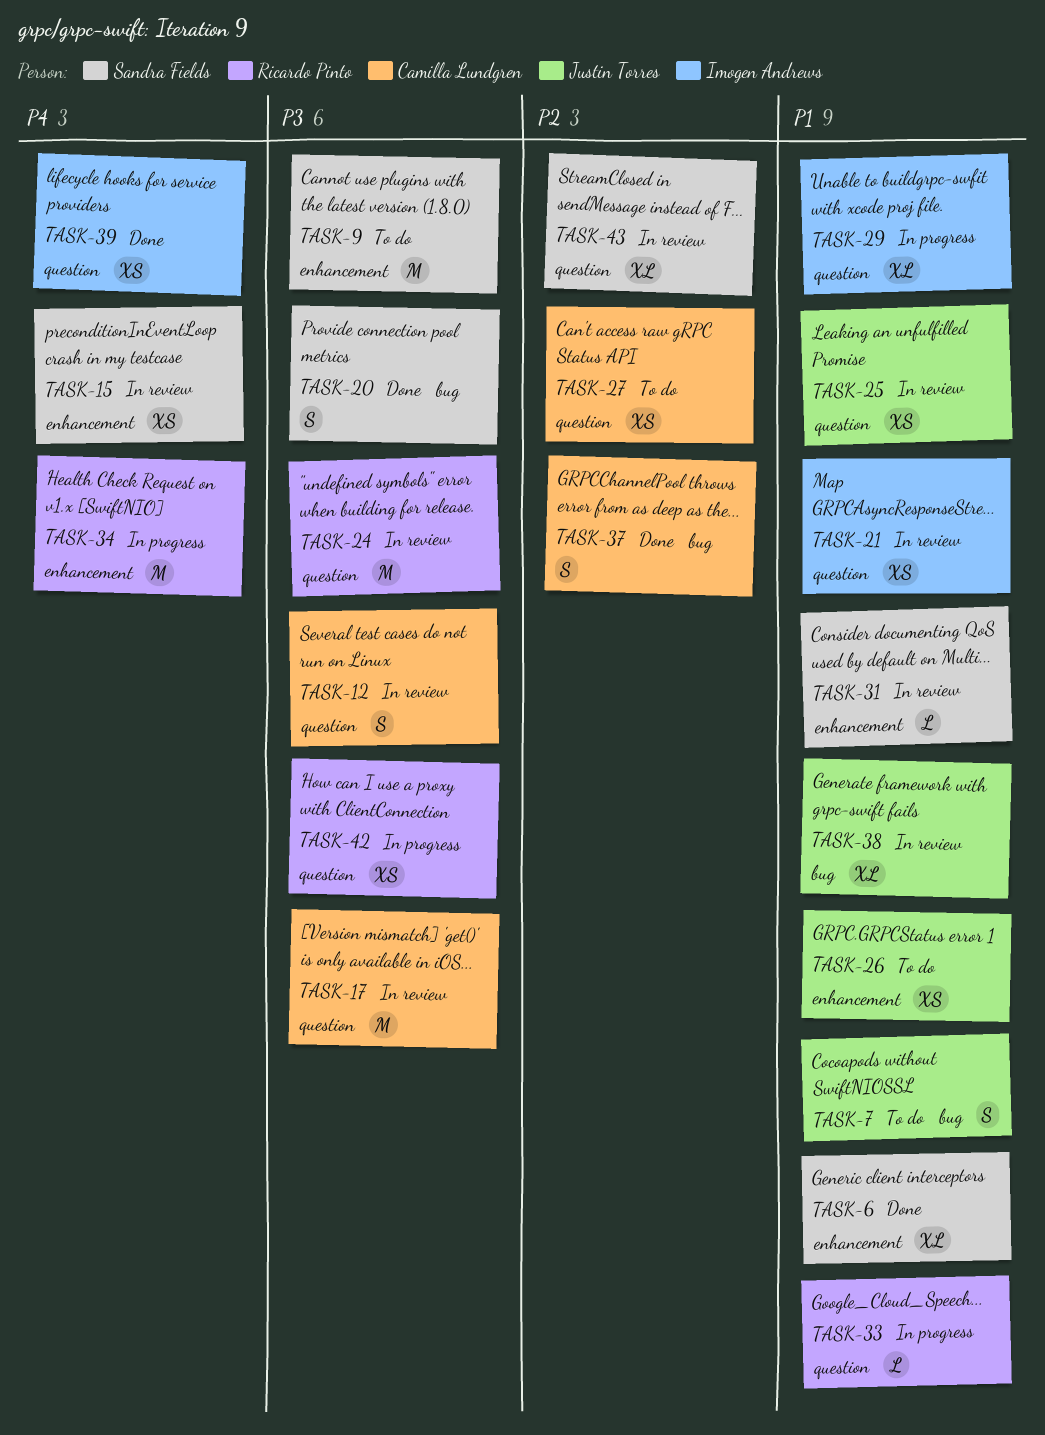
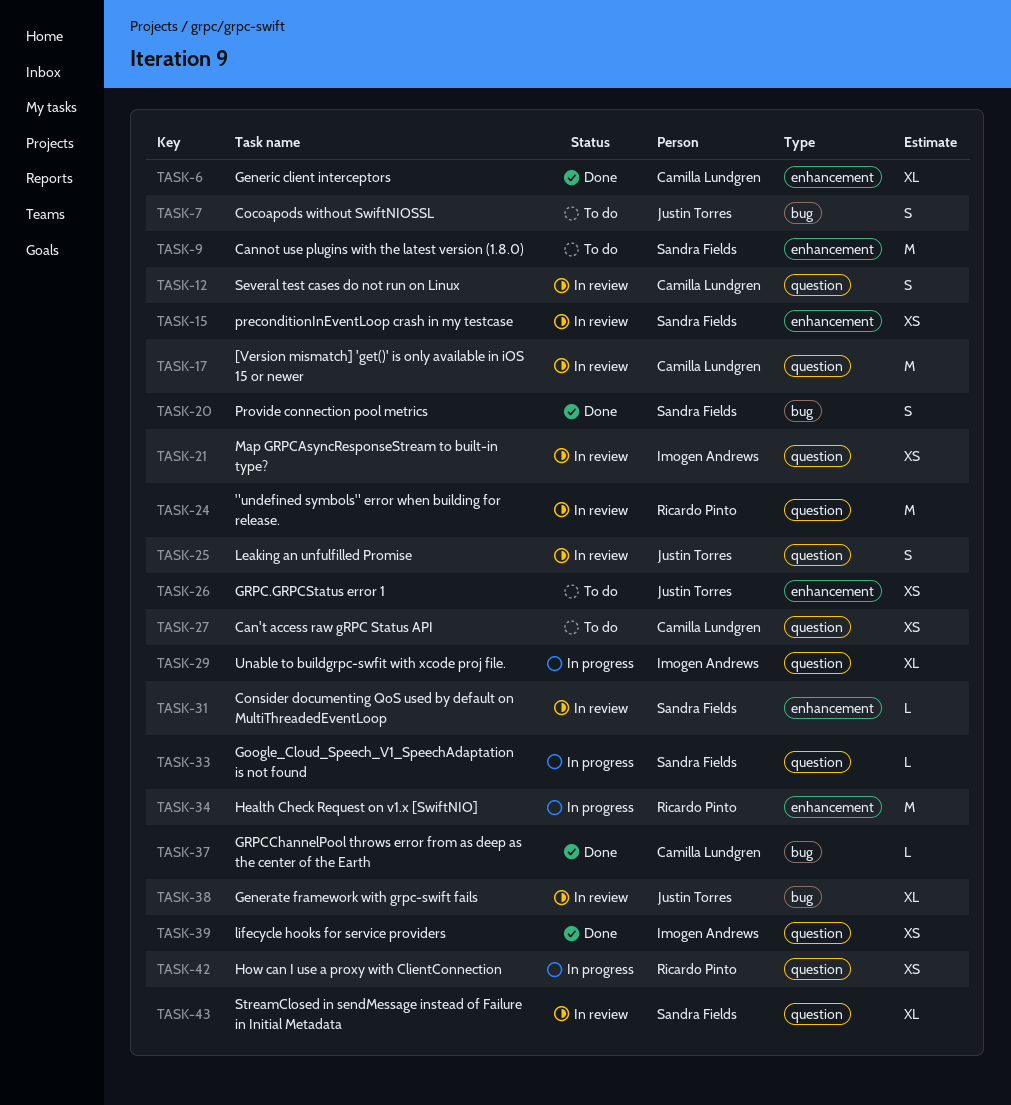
TASK-6, owner: Sandra Fields -> Camilla Lundgren
TASK-25, estimate: XS -> S
TASK-33, owner: Ricardo Pinto -> Sandra Fields
TASK-37, estimate: S -> L

